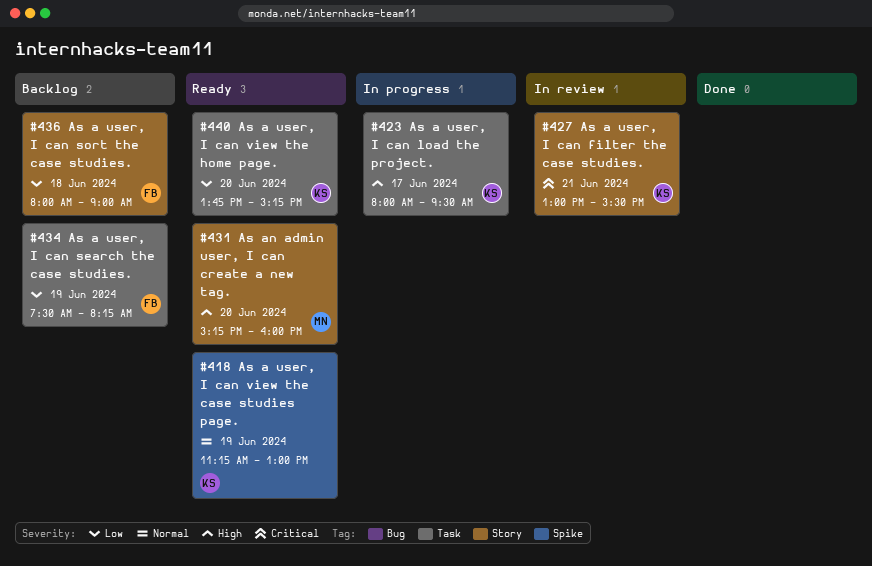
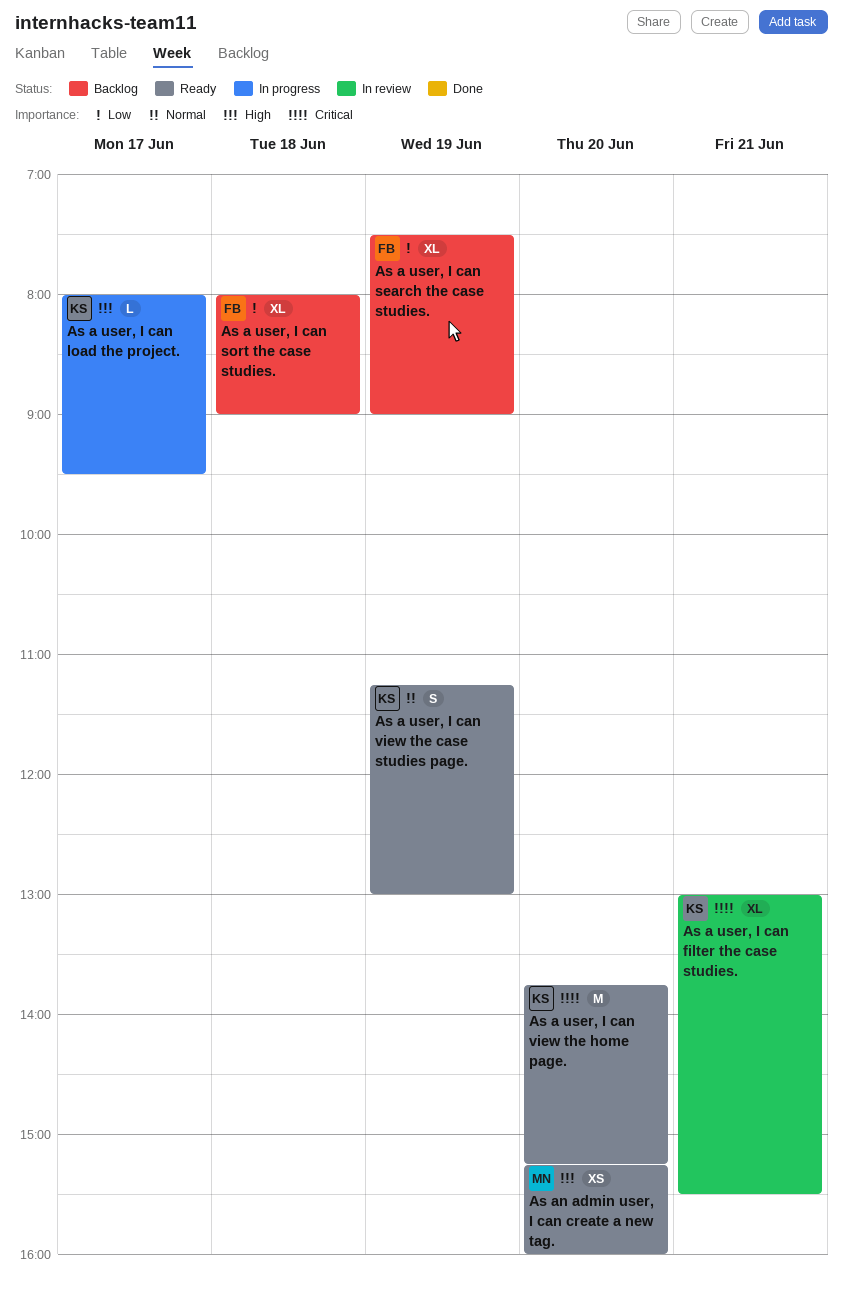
As a user, I can search the case studies., ends: 08:15 -> 09:00
As a user, I can view the home page., priority: Low -> Critical

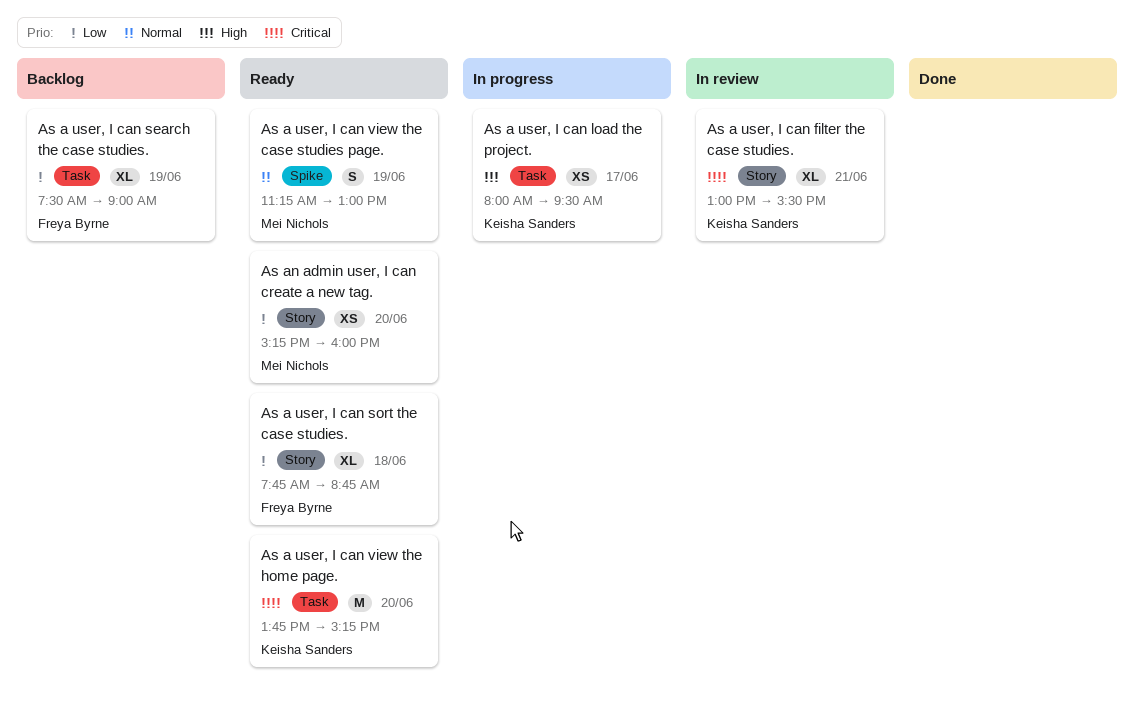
As a user, I can load the project., estimate: L -> XS
As a user, I can sort the case studies., status: Backlog -> Ready
As a user, I can sort the case studies., begins: 08:00 -> 07:45
As a user, I can sort the case studies., ends: 09:00 -> 08:45
As a user, I can view the case studies page., owner: Keisha Sanders -> Mei Nichols
As an admin user, I can create a new tag., priority: High -> Low

